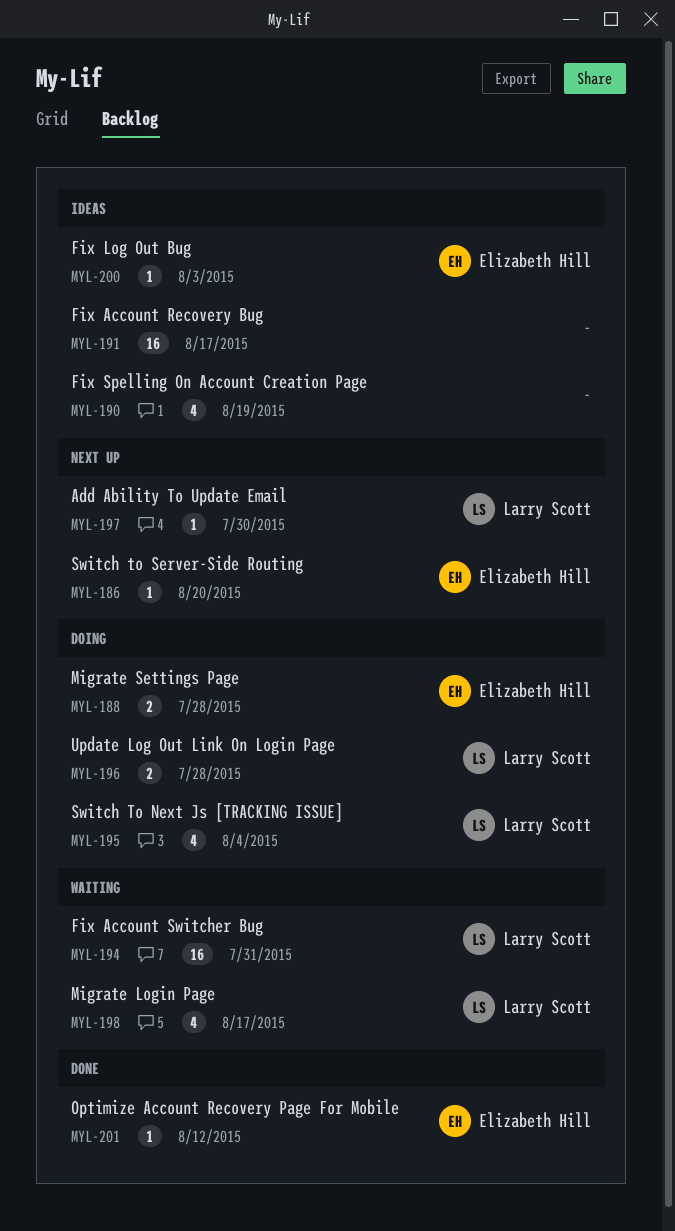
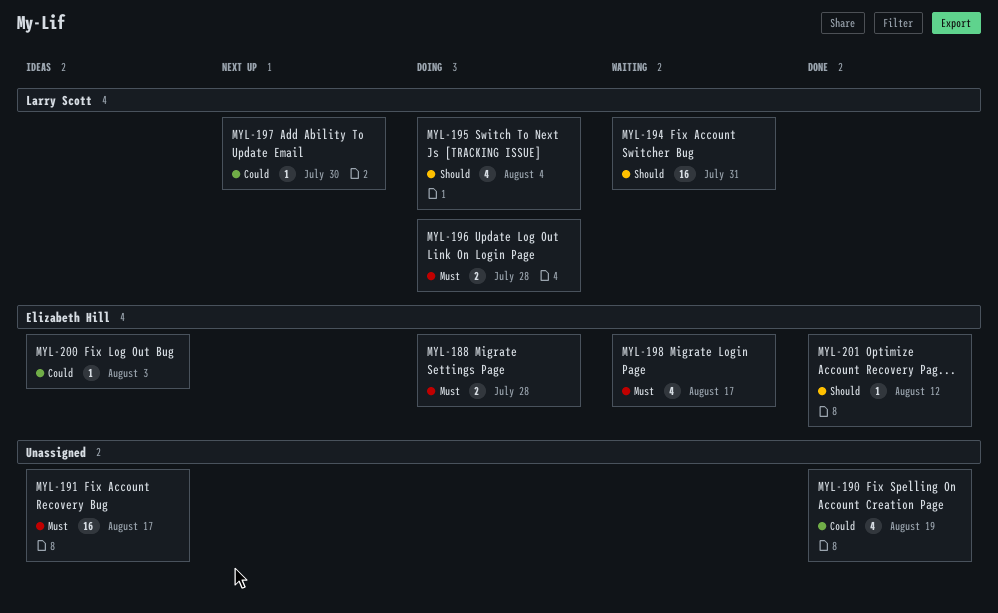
MYL-186: present -> none
MYL-190, status: Ideas -> Done
MYL-198, owner: Larry Scott -> Elizabeth Hill

